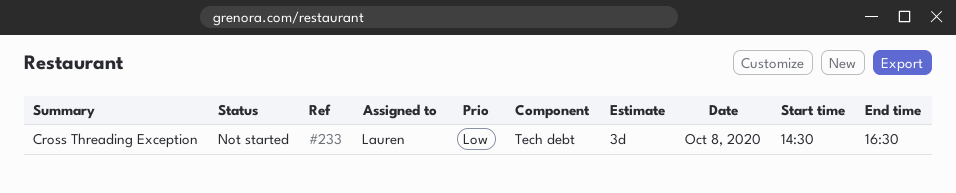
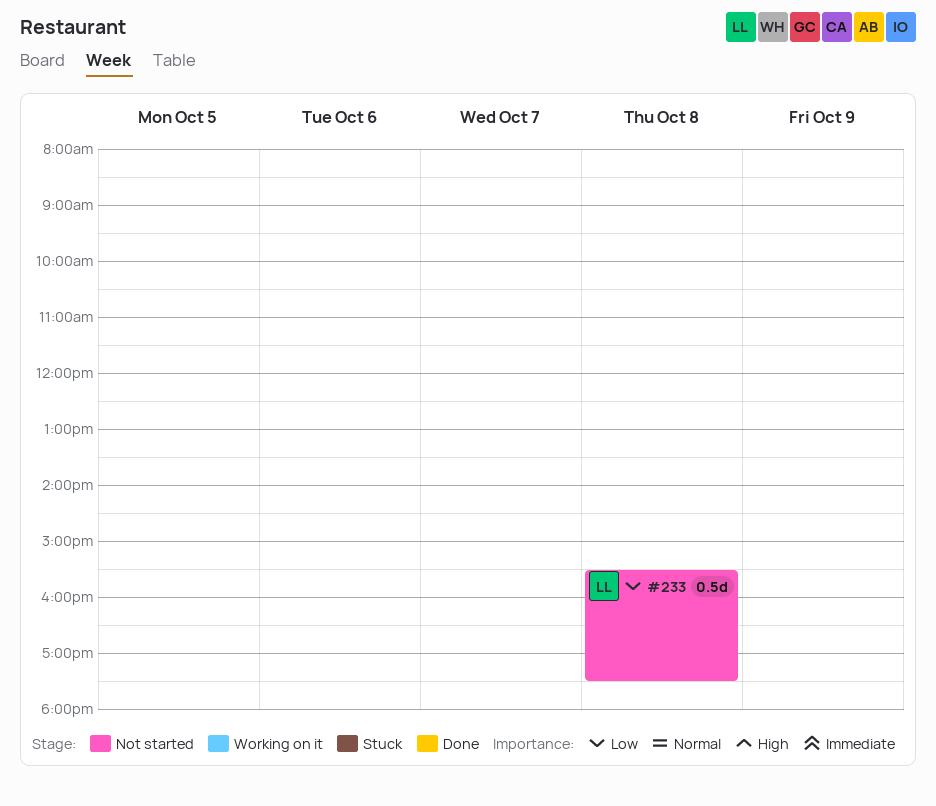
#233, estimate: 3d -> 0.5d
#233, begins: 14:30 -> 15:30
#233, ends: 16:30 -> 17:30

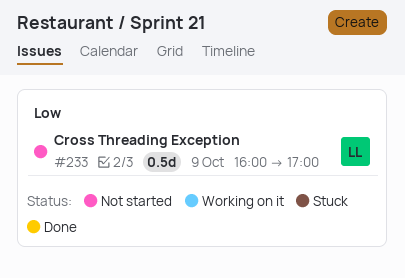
#233, day: Oct 8 -> Oct 9
#233, begins: 15:30 -> 16:00
#233, ends: 17:30 -> 17:00

